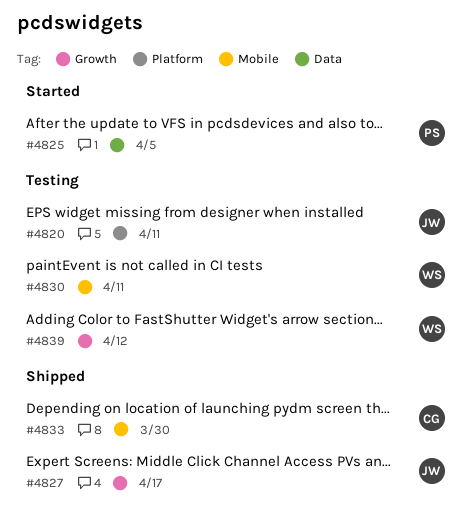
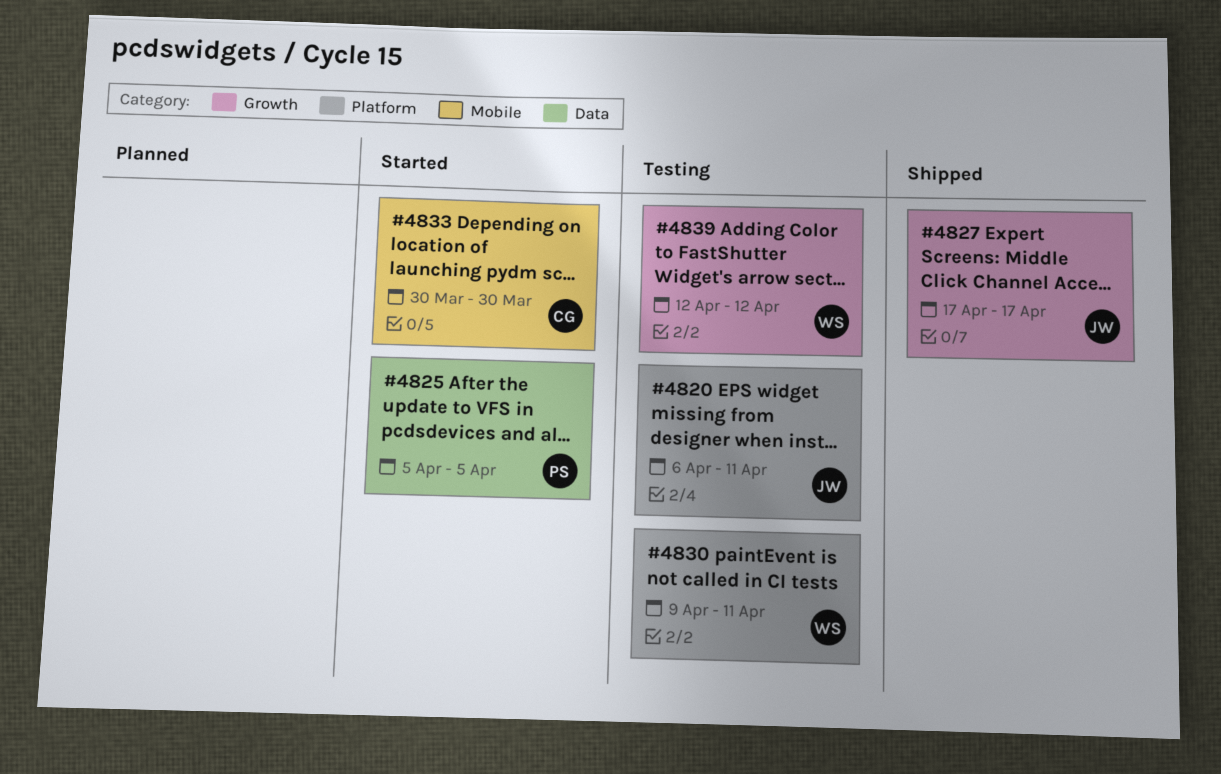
#4830, label: Mobile -> Platform
#4833, status: Shipped -> Started

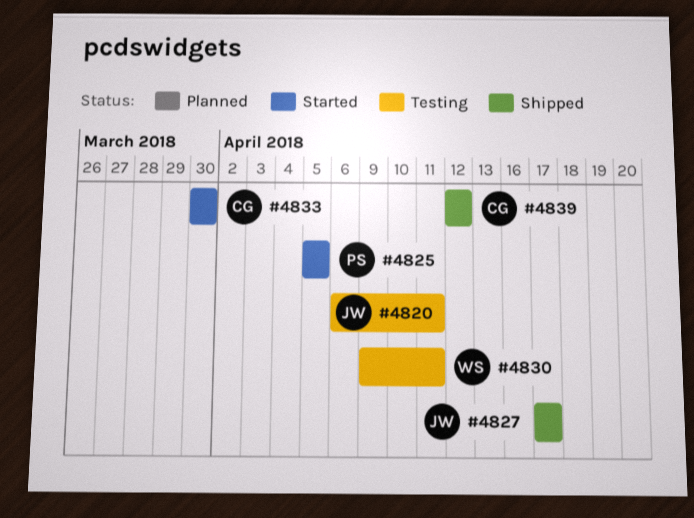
#4839, status: Testing -> Shipped
#4839, owner: WS -> CG

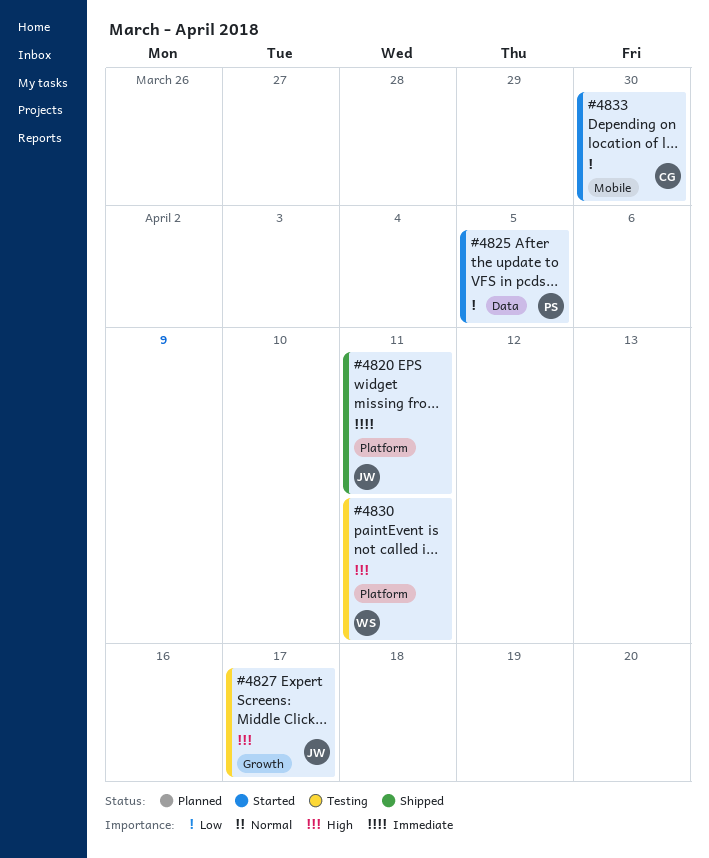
#4820, status: Testing -> Shipped
#4827, status: Shipped -> Testing
#4839: present -> none

